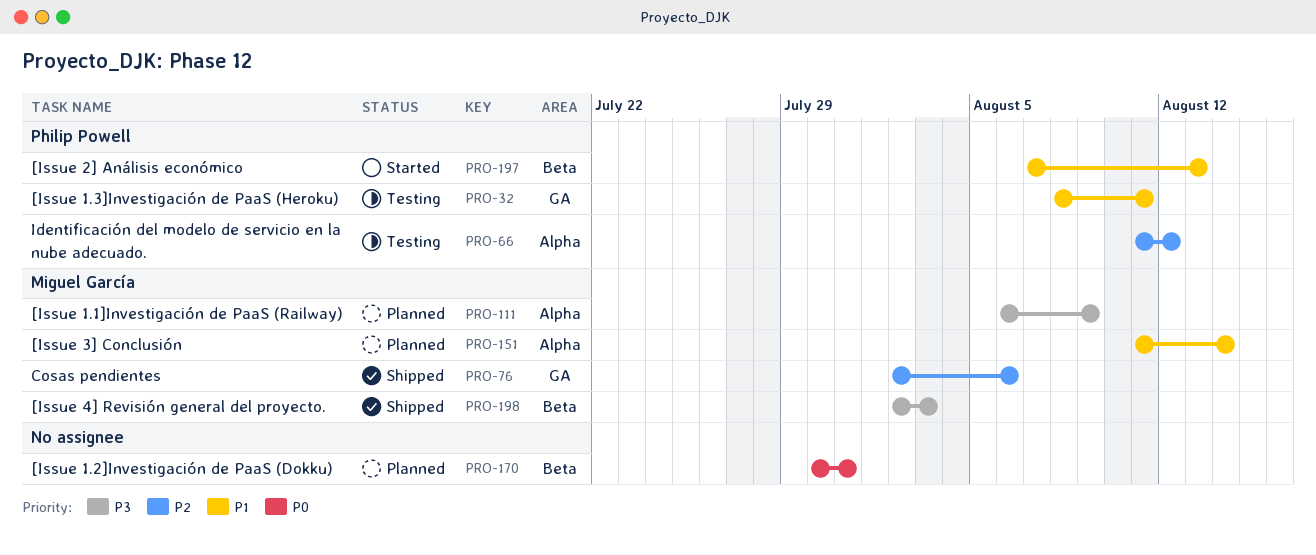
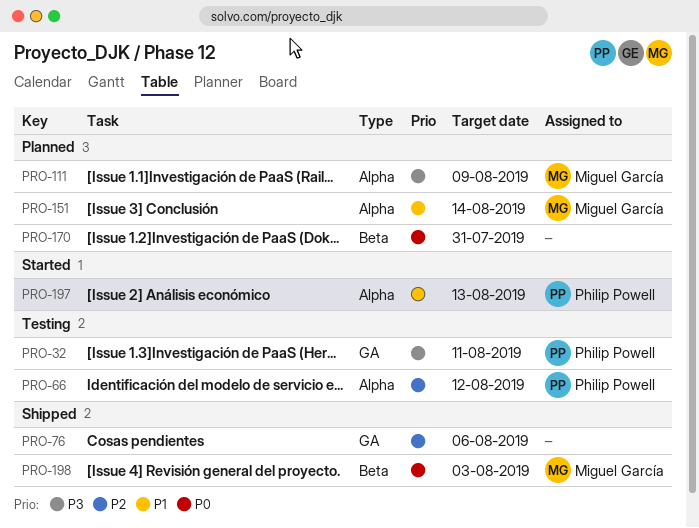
PRO-32, priority: P1 -> P3
PRO-76, owner: Miguel García -> none
PRO-197, label: Beta -> Alpha
PRO-198, priority: P3 -> P0

